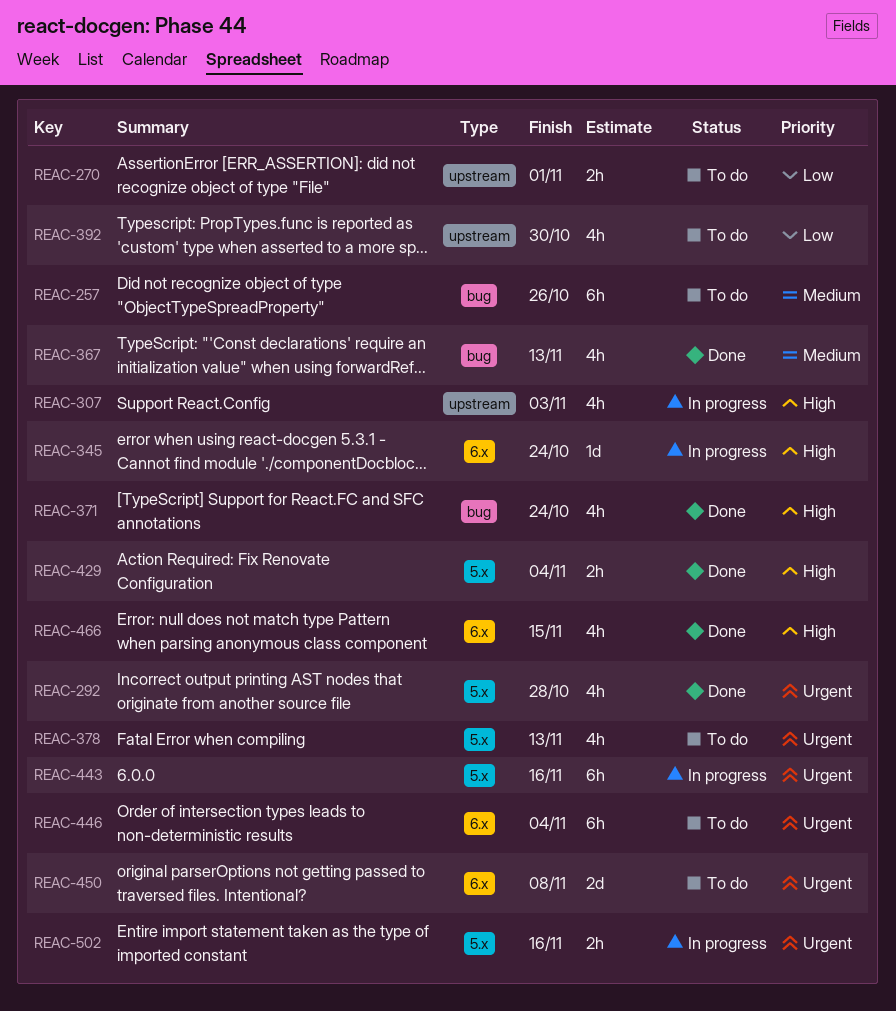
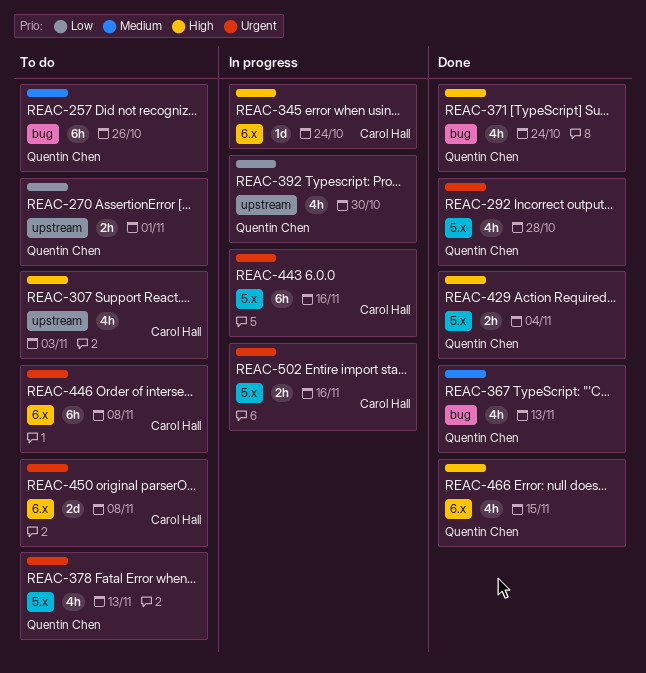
REAC-307, status: In progress -> To do
REAC-392, status: To do -> In progress
REAC-446, due: Nov 4 -> Nov 8

